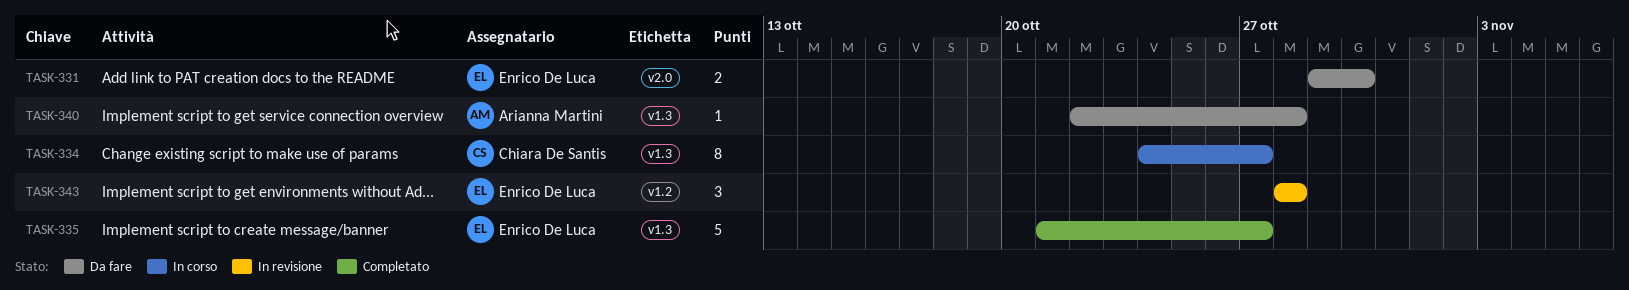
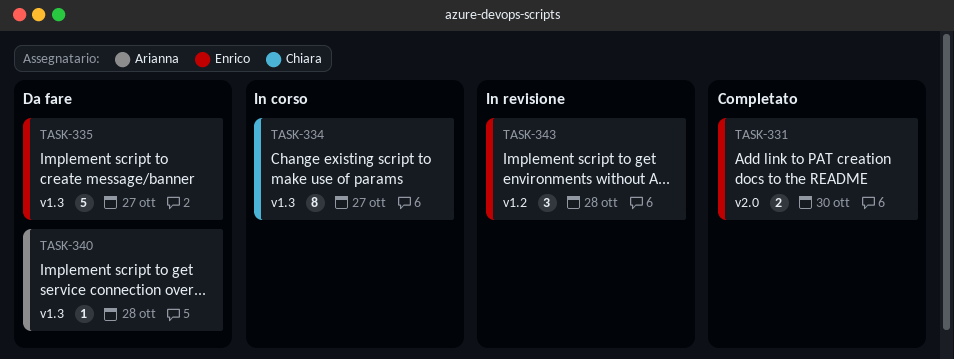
TASK-331, status: Da fare -> Completato
TASK-335, status: Completato -> Da fare

